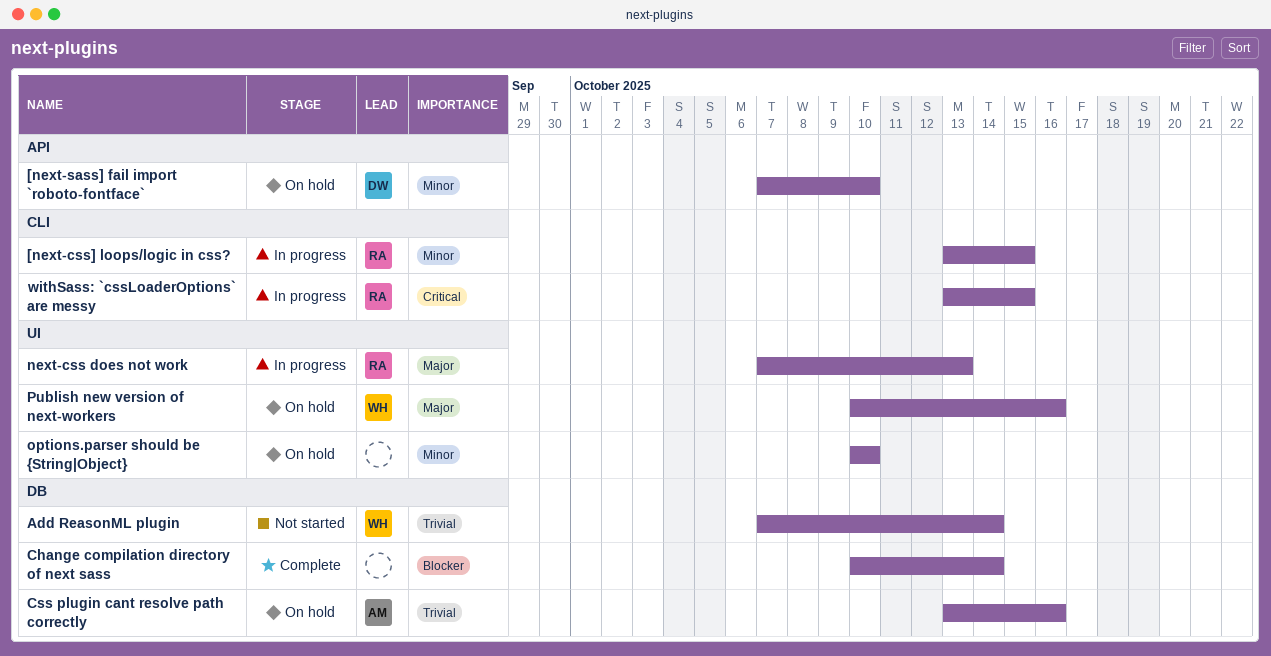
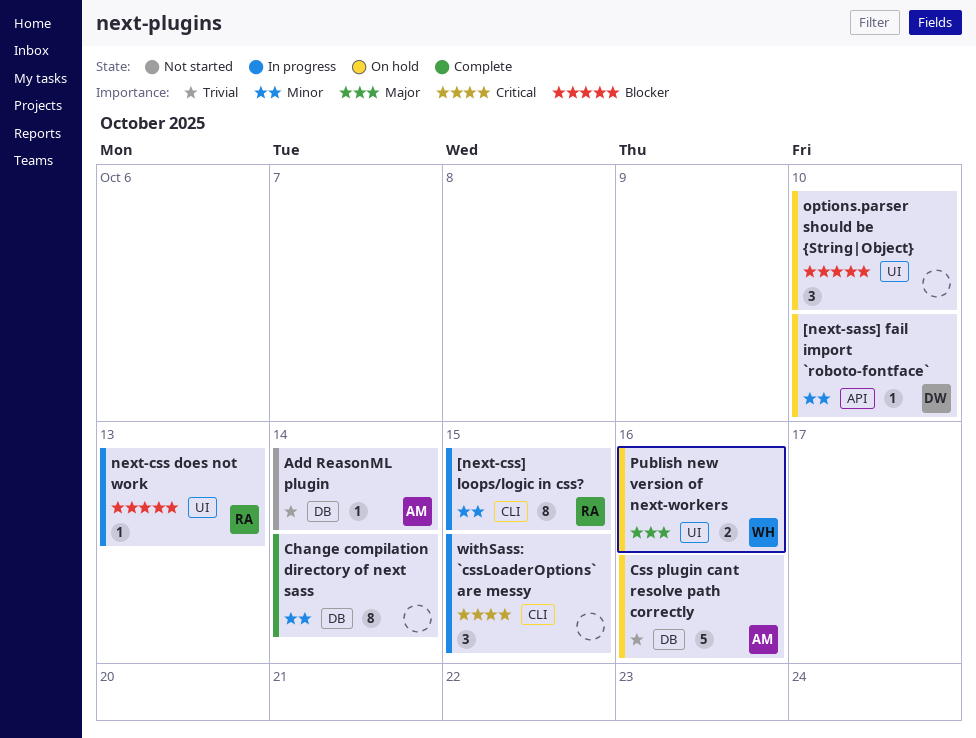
Add ReasonML plugin, owner: WH -> AM
Change compilation directory of next sass, priority: Blocker -> Minor
next-css does not work, priority: Major -> Blocker
options.parser should be {String|Object}, priority: Minor -> Blocker
withSass: `cssLoaderOptions` are messy, owner: RA -> none

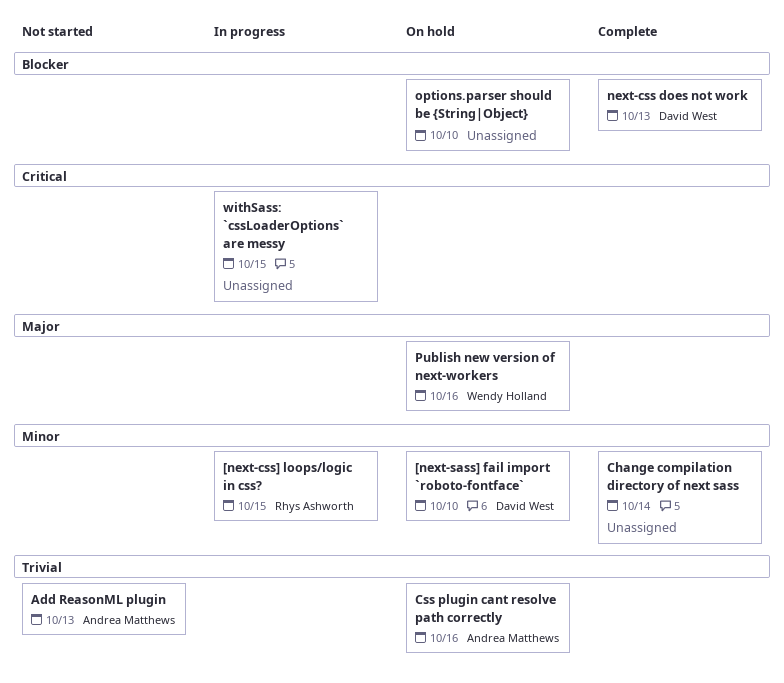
Add ReasonML plugin, due: Oct 14 -> Oct 13
next-css does not work, status: In progress -> Complete
next-css does not work, owner: Rhys Ashworth -> David West

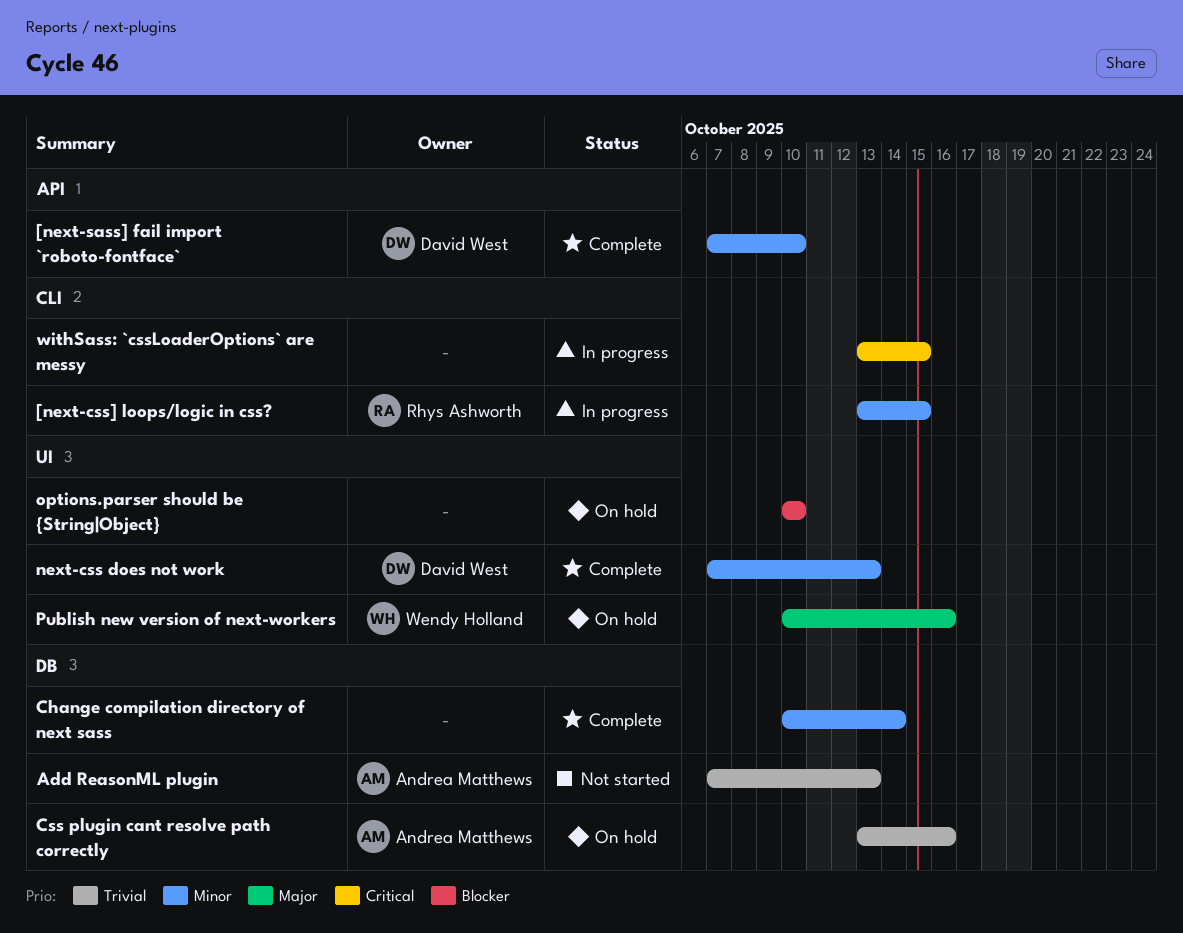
[next-sass] fail import `roboto-fontface`, status: On hold -> Complete
next-css does not work, priority: Blocker -> Minor

